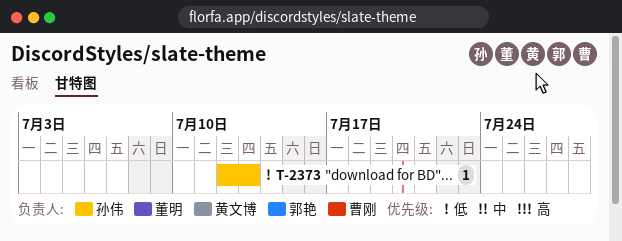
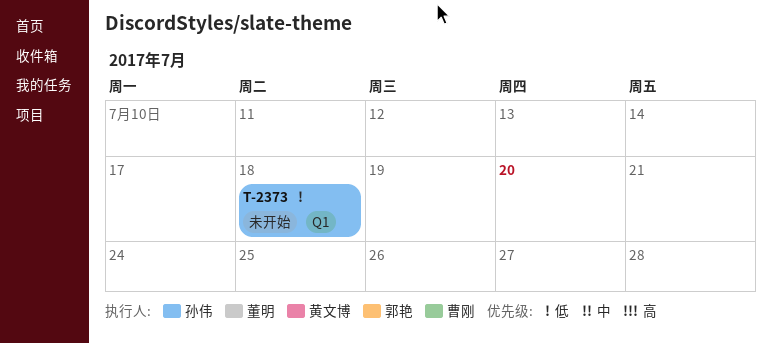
T-2373, due: Jul 13 -> Jul 18

